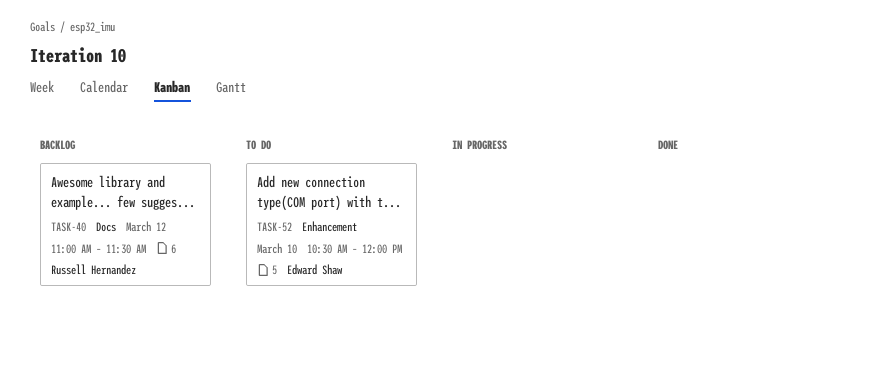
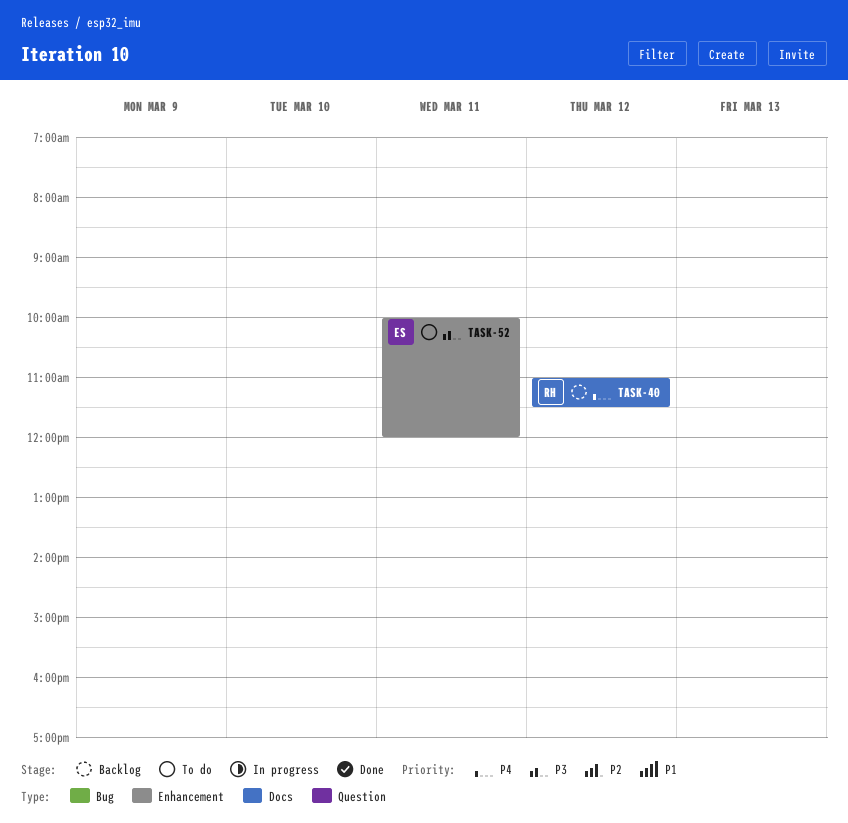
TASK-52, day: Mar 10 -> Mar 11
TASK-52, begins: 10:30 -> 10:00

